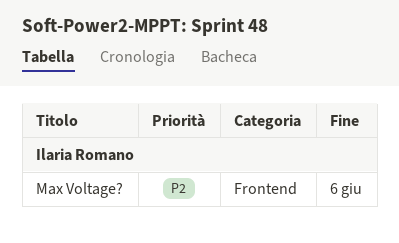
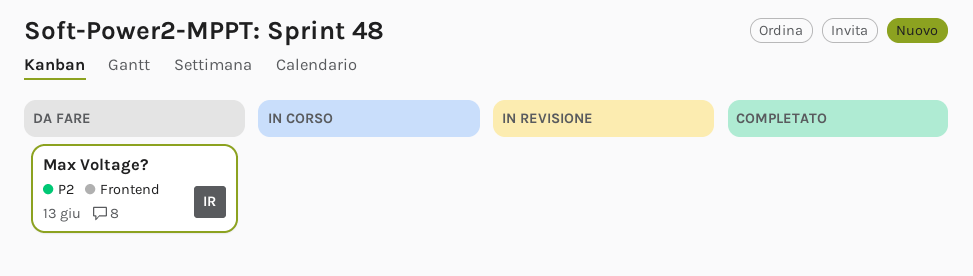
Max Voltage?, due: Jun 6 -> Jun 13

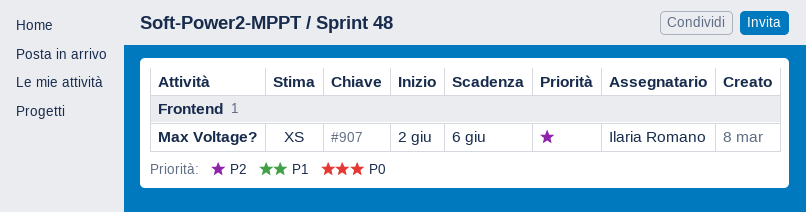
Max Voltage?, due: Jun 13 -> Jun 6

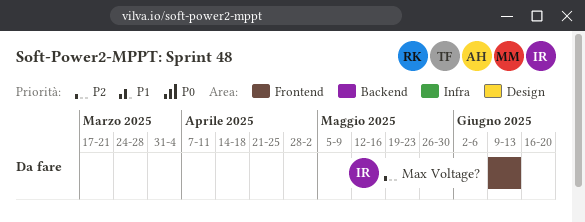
Max Voltage?, start: Jun 2 -> Jun 9
Max Voltage?, due: Jun 6 -> Jun 13

